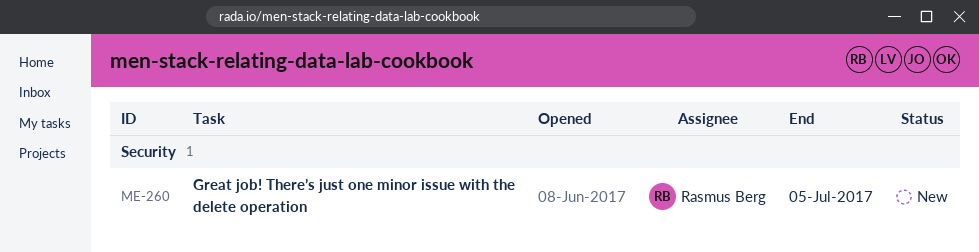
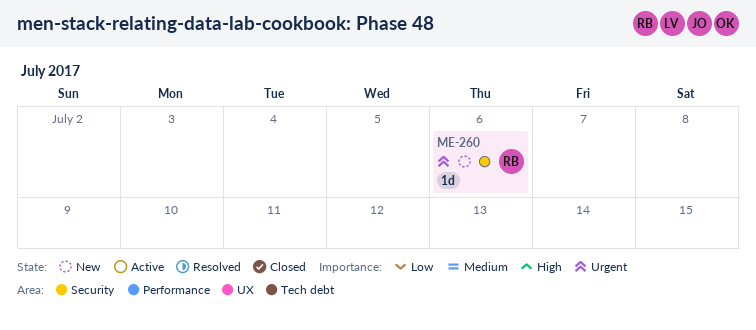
ME-260, due: Jul 5 -> Jul 6

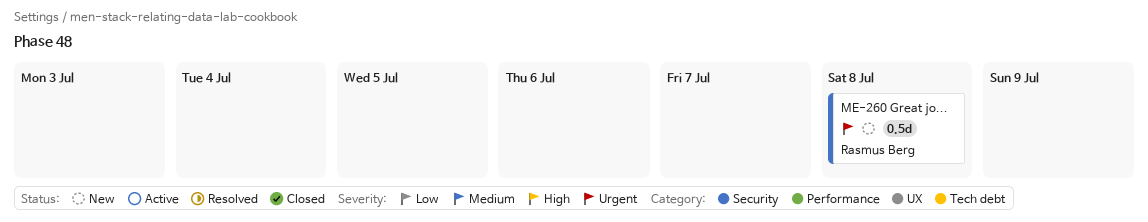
ME-260, estimate: 1d -> 0.5d
ME-260, due: Jul 6 -> Jul 8

